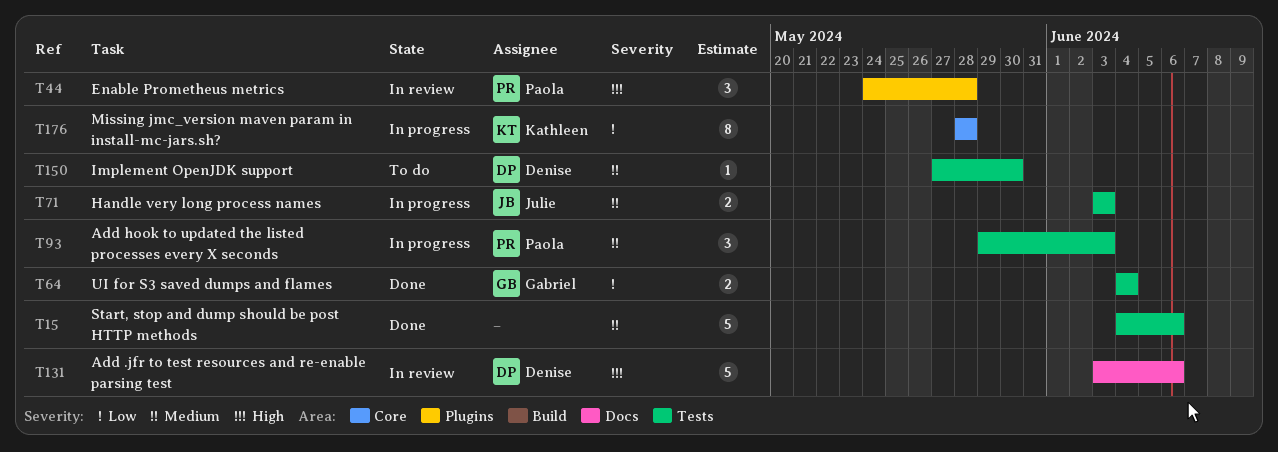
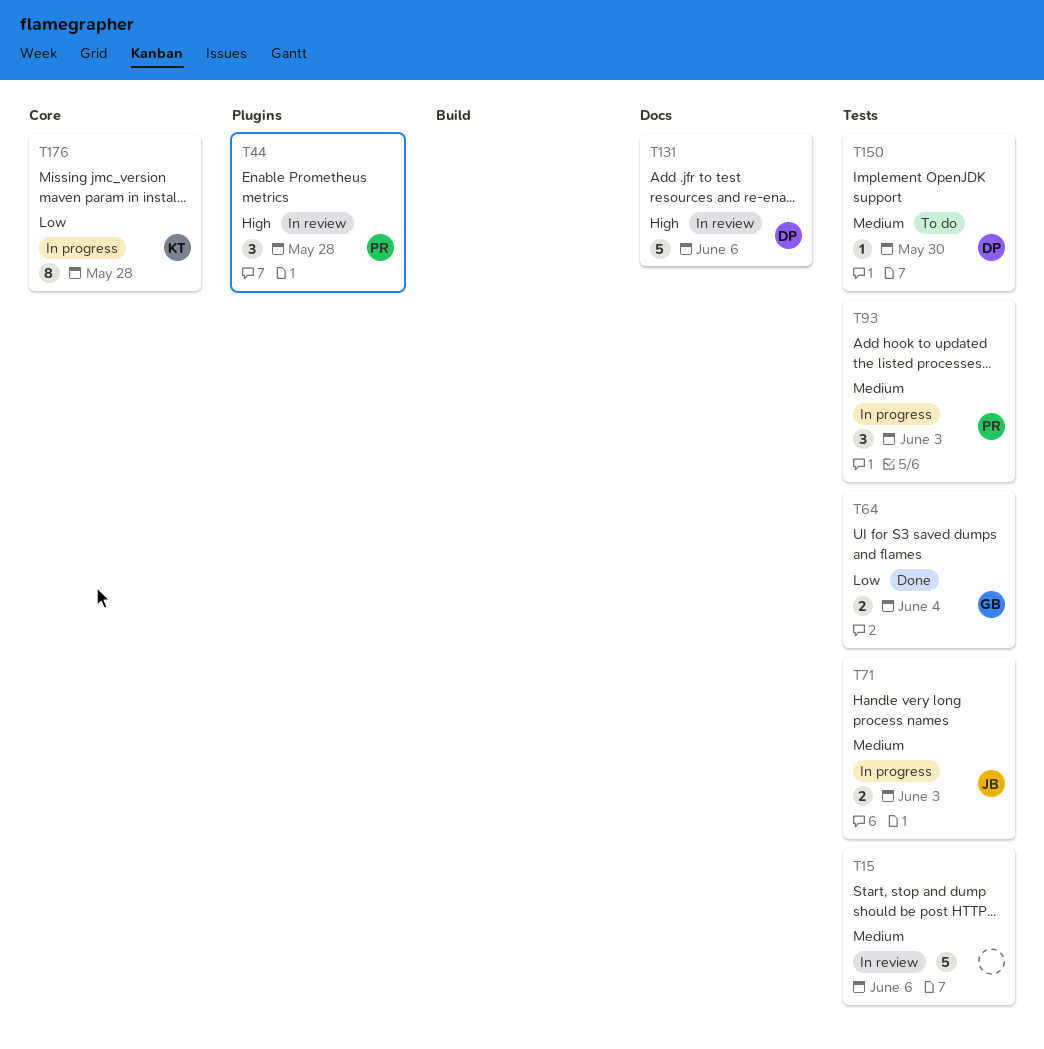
T15, status: Done -> In review

